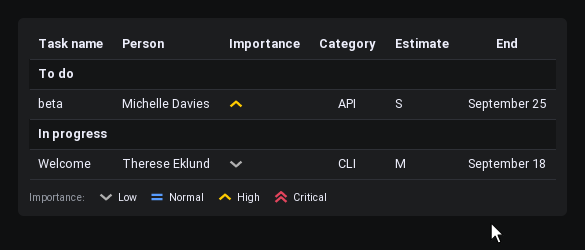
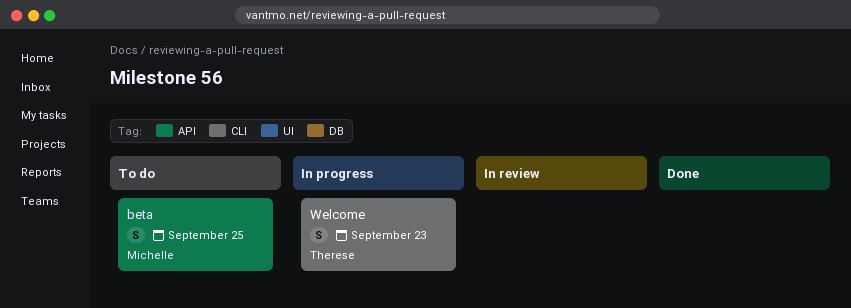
Welcome, estimate: M -> S
Welcome, due: Sep 18 -> Sep 23

